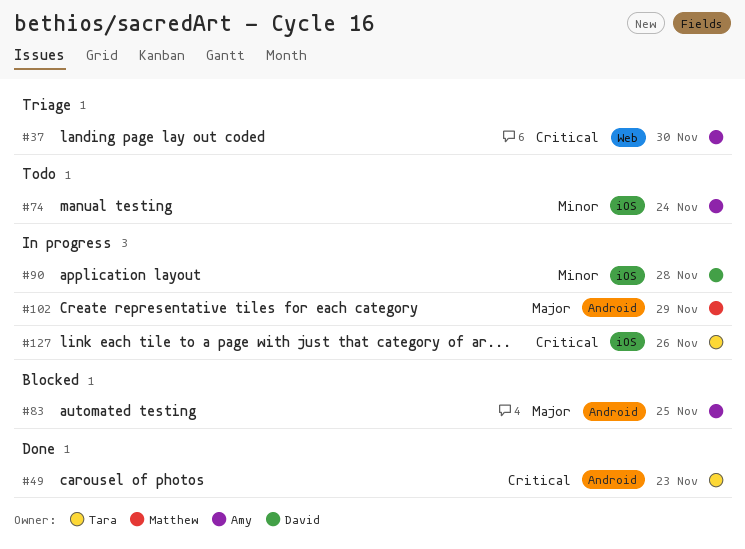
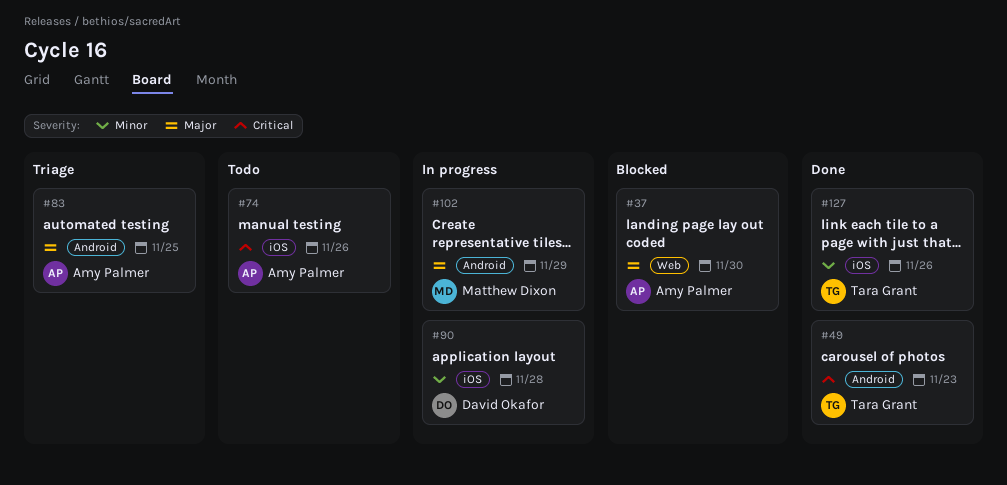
#37, status: Triage -> Blocked
#37, priority: Critical -> Major
#74, priority: Minor -> Critical
#74, due: Nov 24 -> Nov 26
#83, status: Blocked -> Triage
#127, status: In progress -> Done
#127, priority: Critical -> Minor

